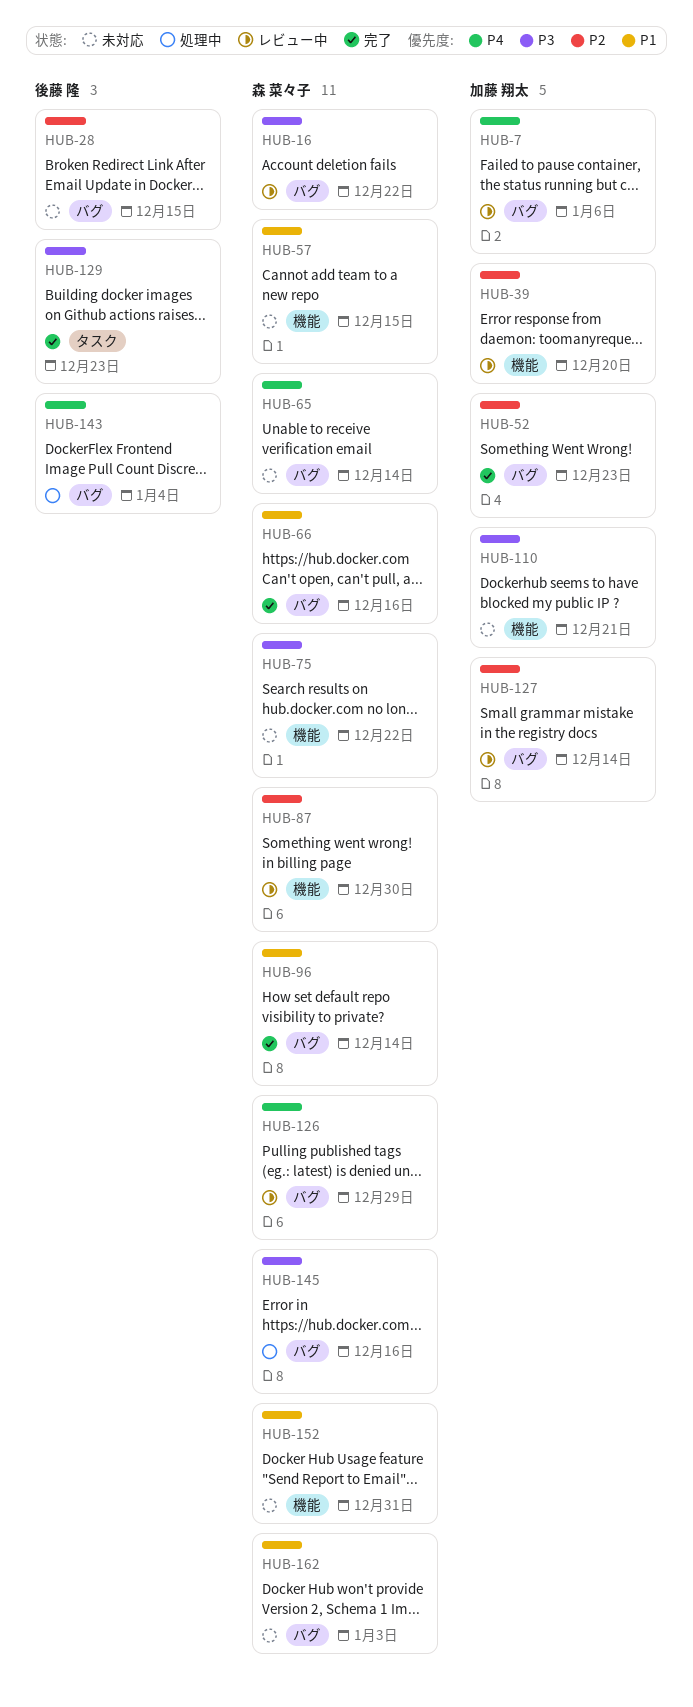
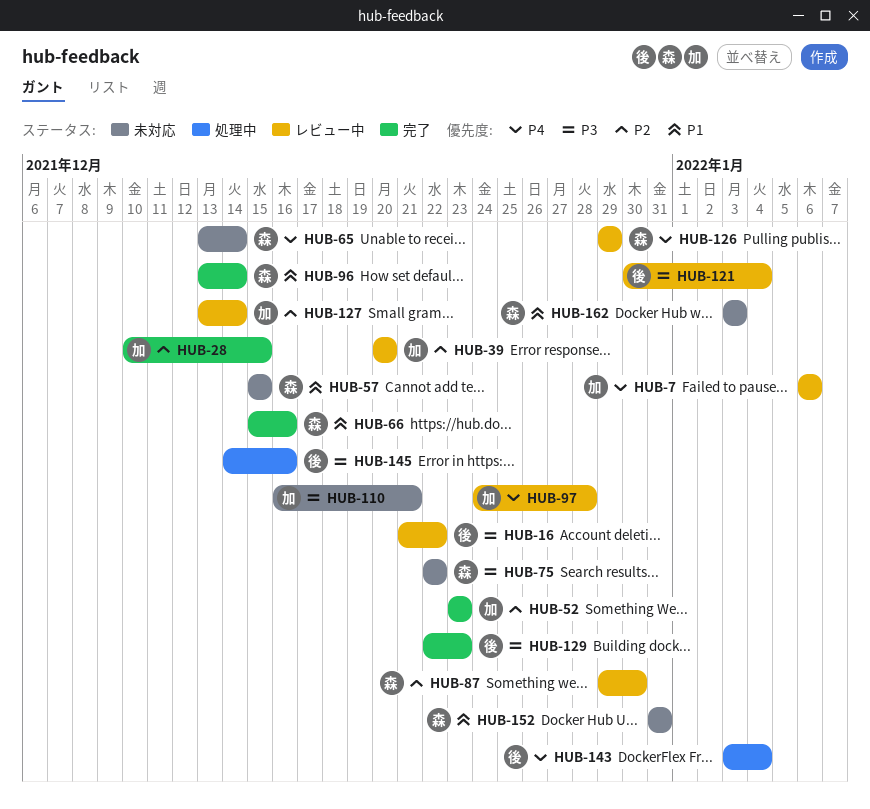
HUB-16, owner: 森 菜々子 -> 後藤 隆
HUB-28, status: 未対応 -> 完了
HUB-28, owner: 後藤 隆 -> 加藤 翔太
HUB-97: none -> present
HUB-121: none -> present
HUB-145, owner: 森 菜々子 -> 後藤 隆

